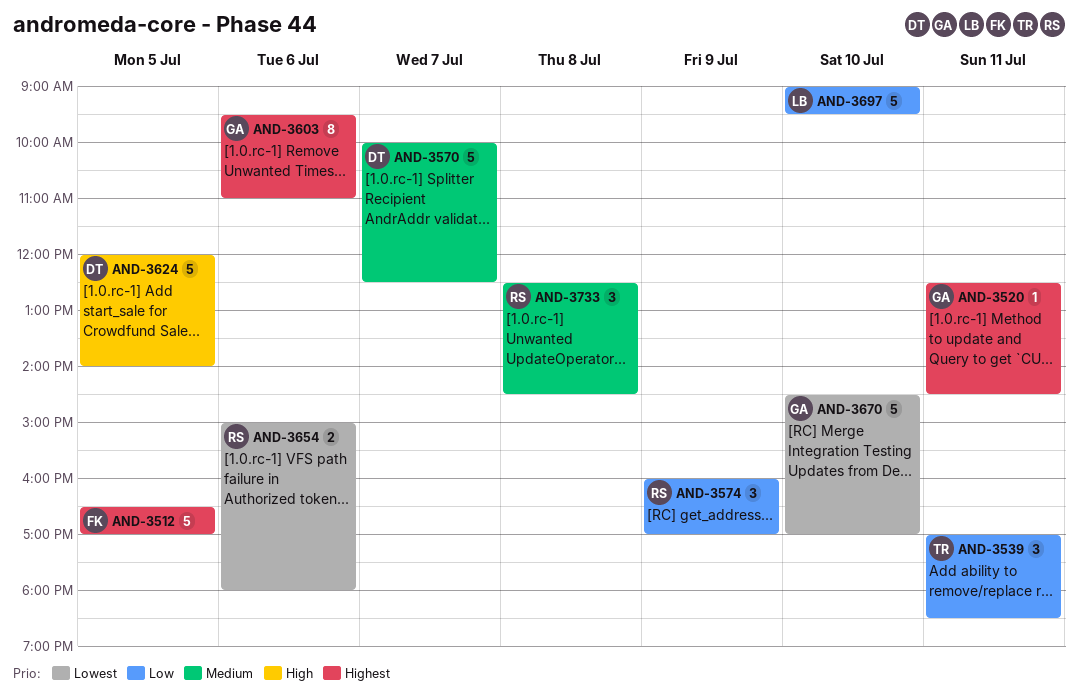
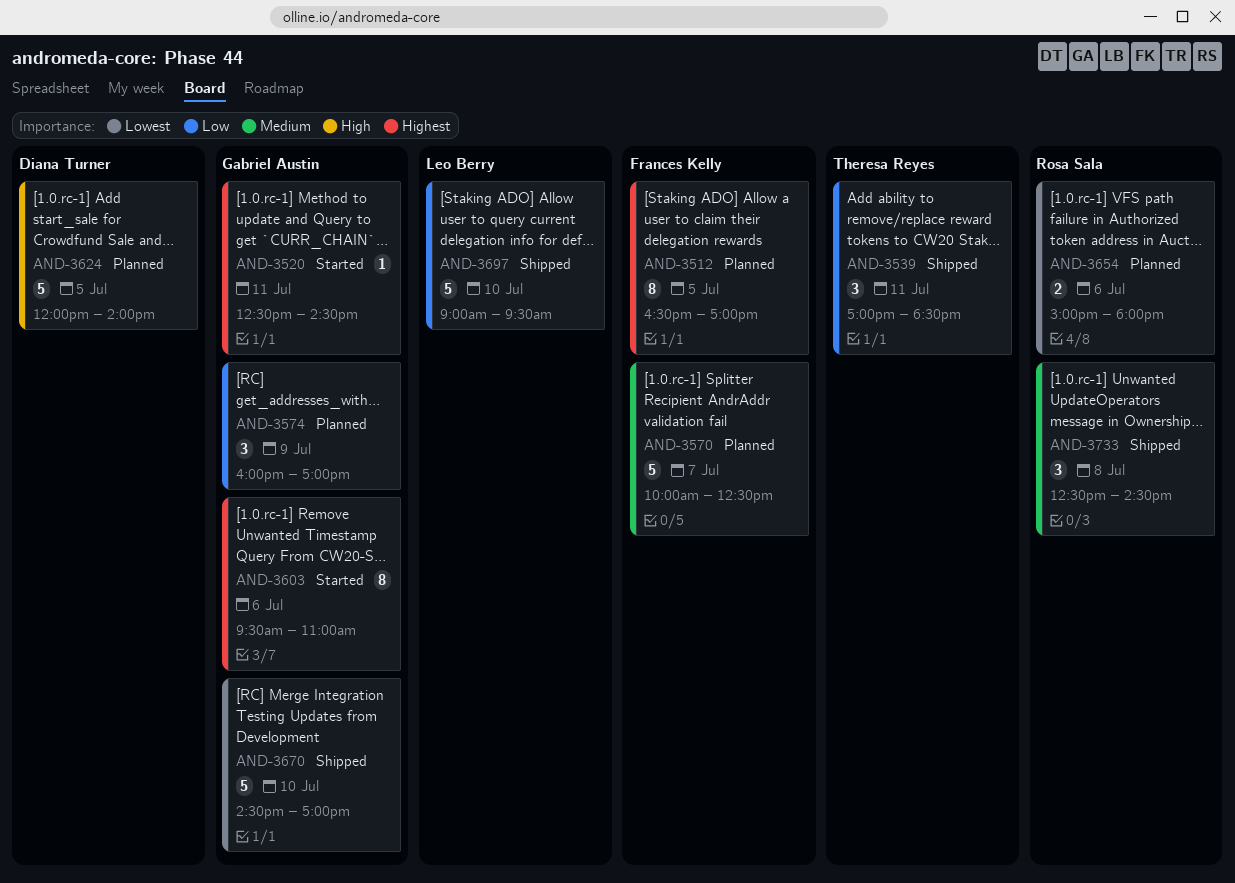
AND-3512, estimate: 5 -> 8
AND-3570, owner: Diana Turner -> Frances Kelly
AND-3574, owner: Rosa Sala -> Gabriel Austin

